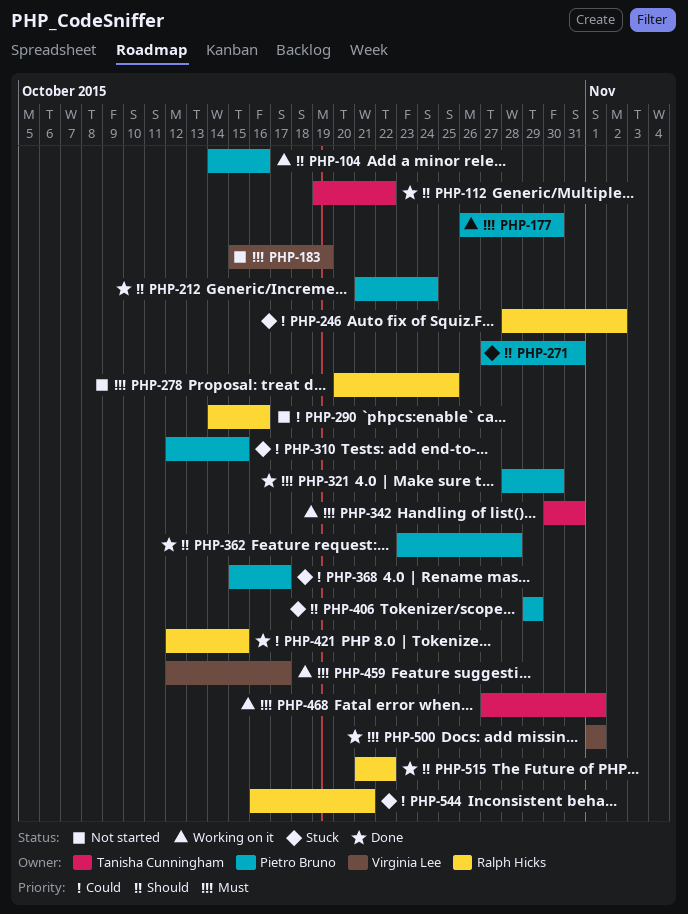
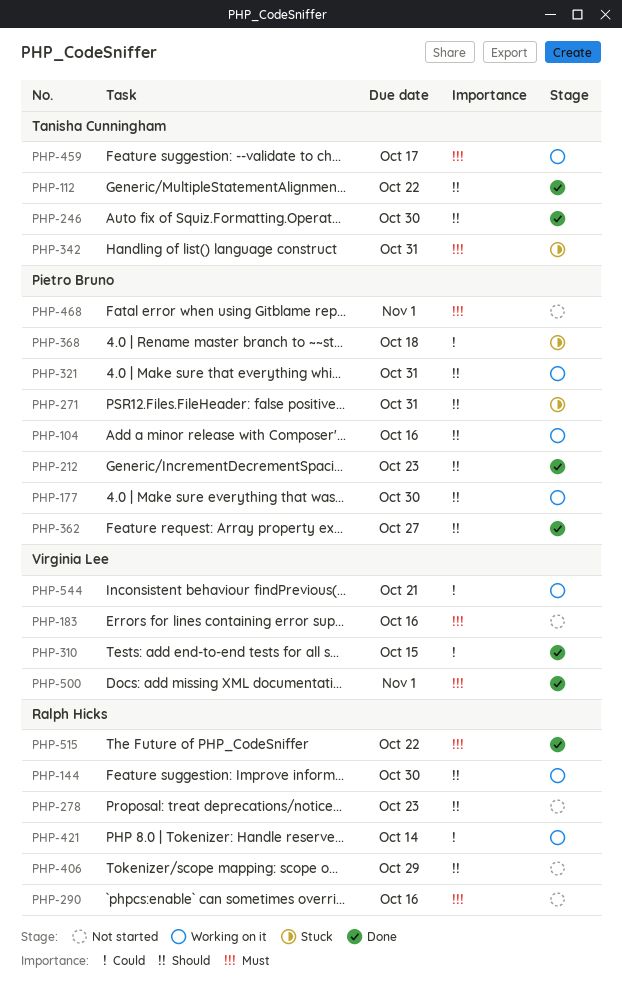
PHP-144: none -> present
PHP-177, priority: Must -> Should
PHP-183, due: Oct 19 -> Oct 16
PHP-212, due: Oct 24 -> Oct 23
PHP-246, status: Stuck -> Done
PHP-246, owner: Ralph Hicks -> Tanisha Cunningham
PHP-246, priority: Could -> Should
PHP-246, due: Nov 2 -> Oct 30
PHP-278, priority: Must -> Should
PHP-278, due: Oct 25 -> Oct 23
PHP-290, priority: Could -> Must
PHP-310, status: Stuck -> Done
PHP-310, owner: Pietro Bruno -> Virginia Lee
PHP-321, status: Done -> Working on it
PHP-321, priority: Must -> Should
PHP-321, due: Oct 30 -> Oct 31
PHP-342, status: Working on it -> Stuck
PHP-362, due: Oct 28 -> Oct 27
PHP-368, due: Oct 17 -> Oct 18
PHP-406, status: Stuck -> Not started
PHP-406, owner: Pietro Bruno -> Ralph Hicks
PHP-421, status: Done -> Working on it
PHP-421, due: Oct 15 -> Oct 14
PHP-459, owner: Virginia Lee -> Tanisha Cunningham
PHP-468, status: Working on it -> Not started
PHP-468, owner: Tanisha Cunningham -> Pietro Bruno
PHP-515, priority: Should -> Must
PHP-544, status: Stuck -> Working on it
PHP-544, owner: Ralph Hicks -> Virginia Lee

